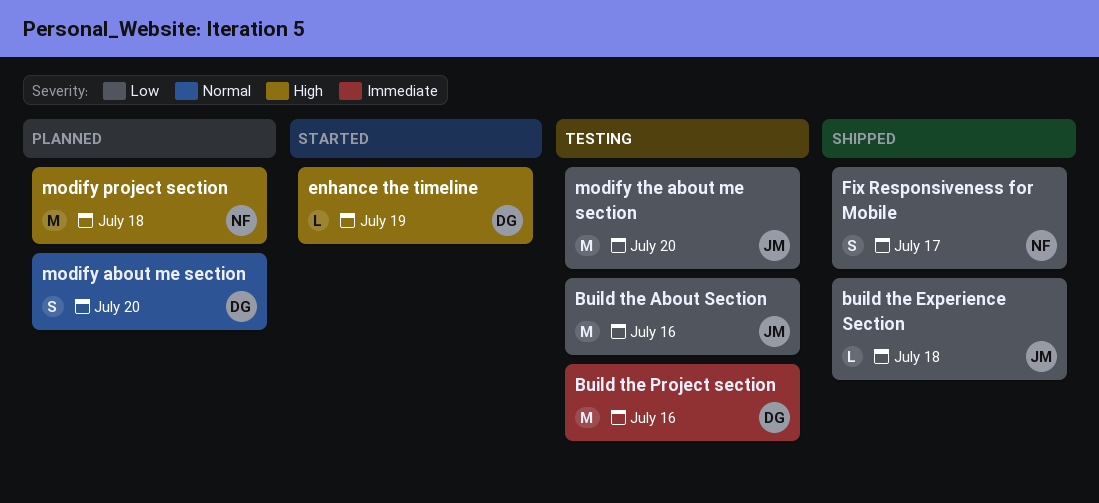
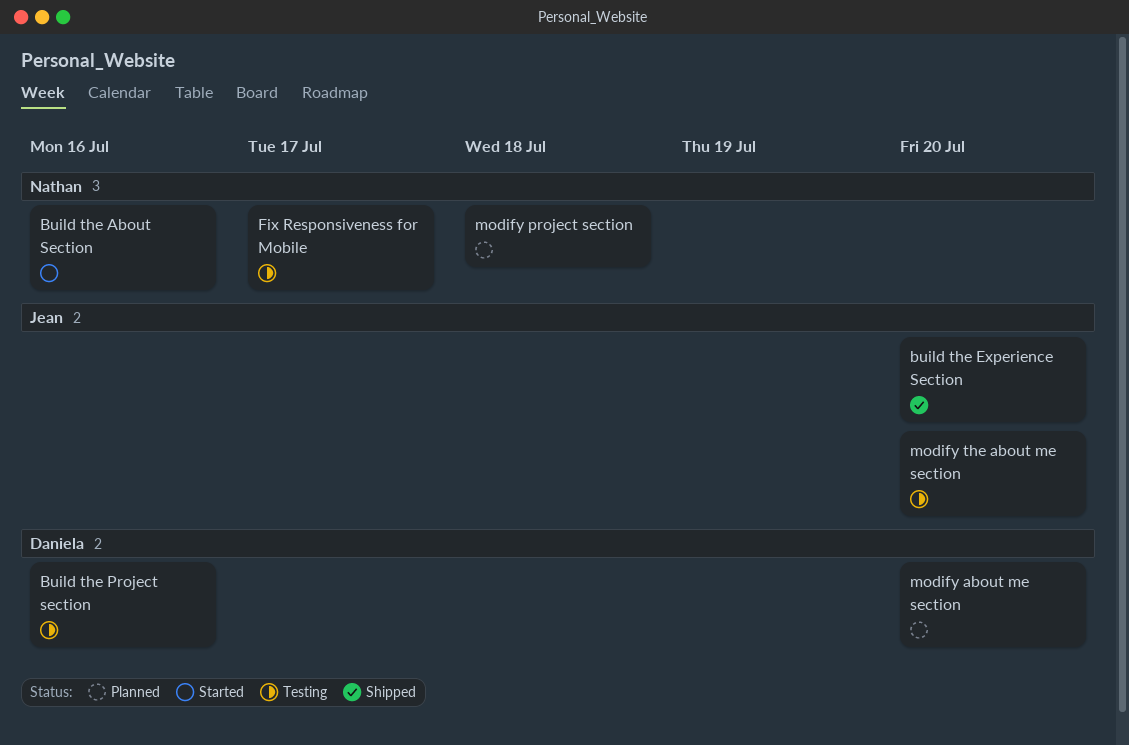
Build the About Section, status: Testing -> Started
Build the About Section, owner: Jean -> Nathan
build the Experience Section, due: Jul 18 -> Jul 20
enhance the timeline: present -> none
Fix Responsiveness for Mobile, status: Shipped -> Testing

